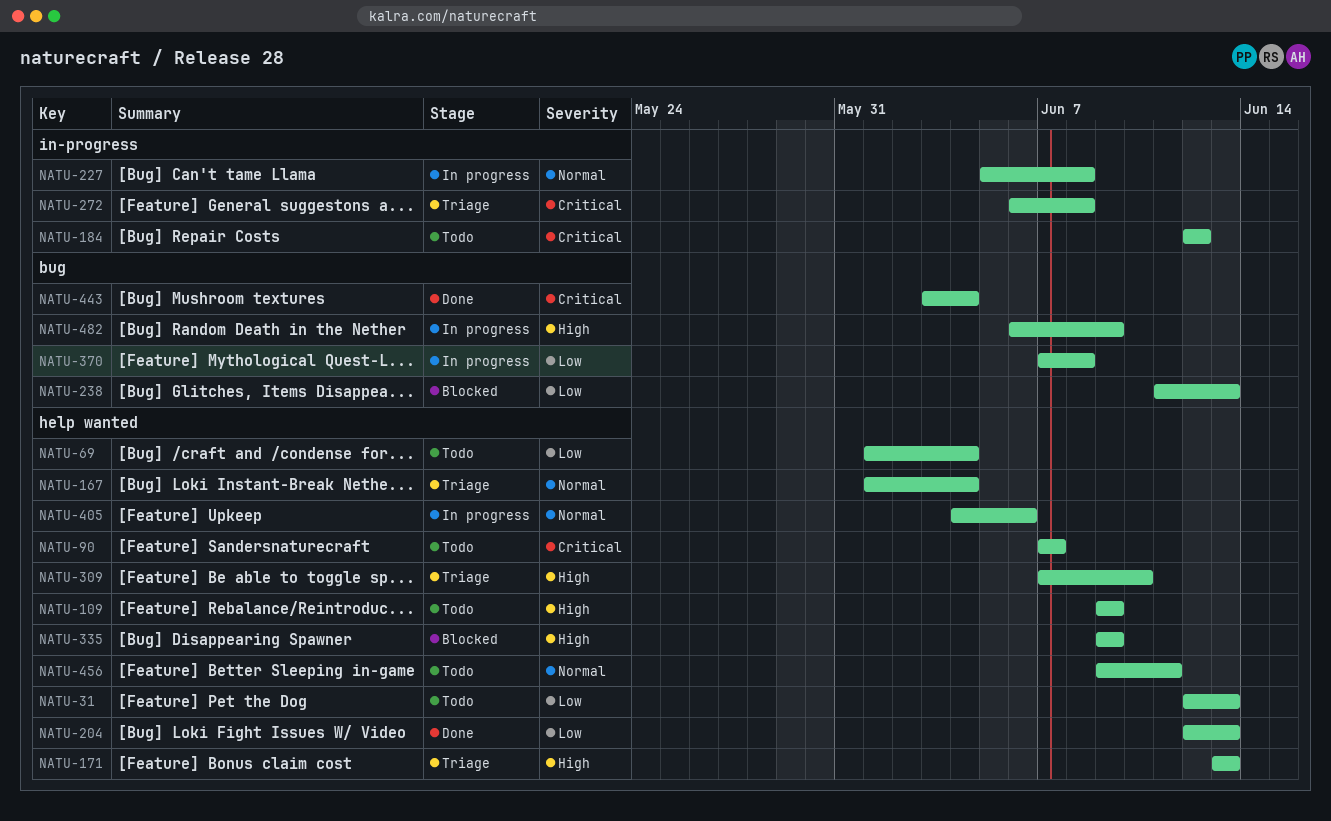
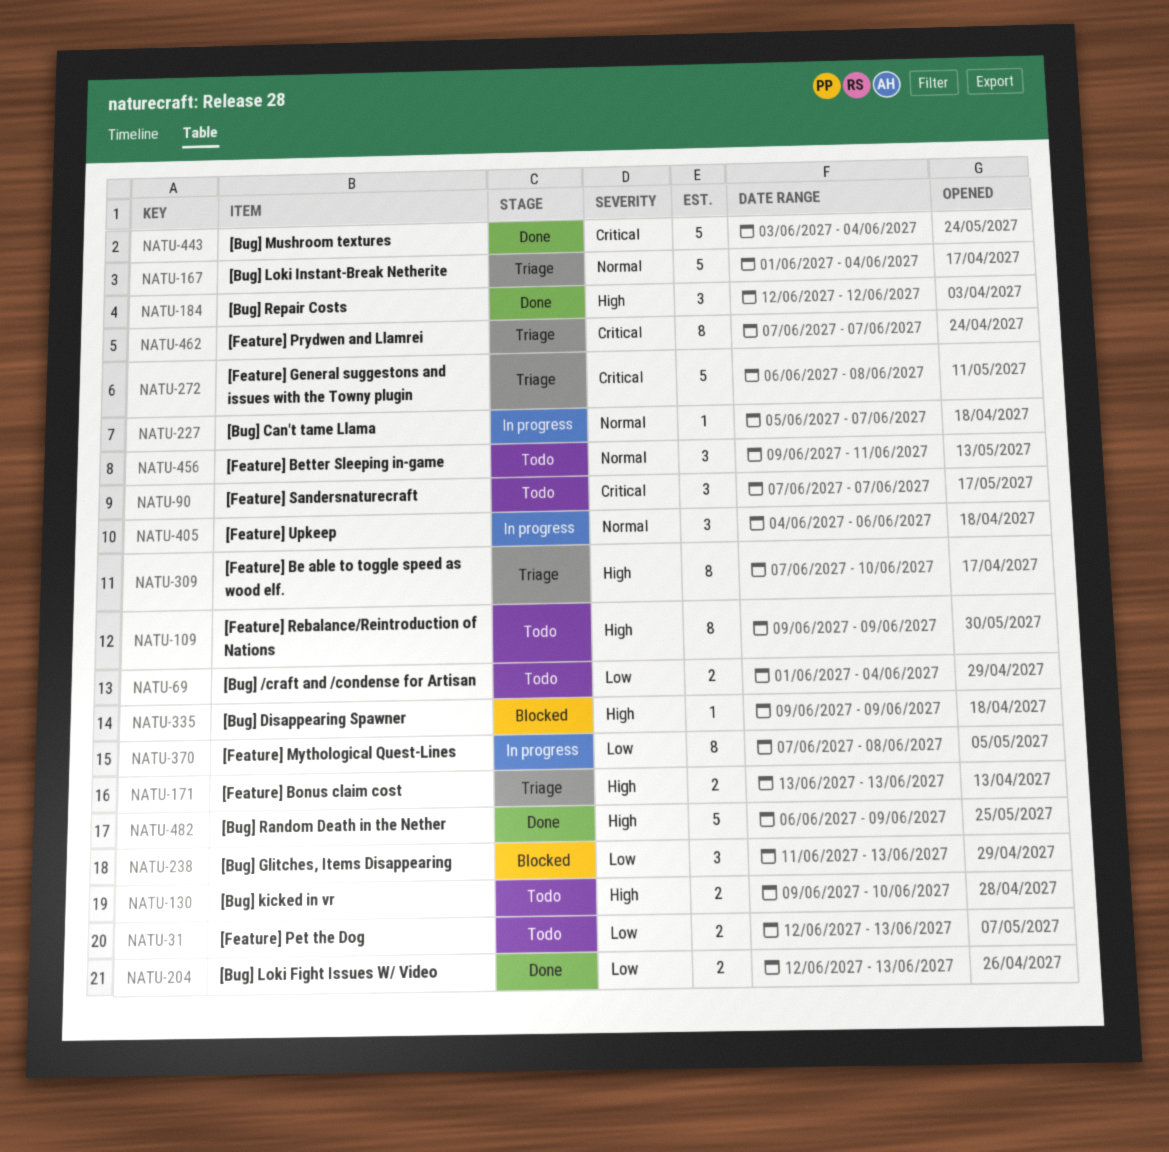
NATU-130: none -> present
NATU-184, status: Todo -> Done
NATU-184, priority: Critical -> High
NATU-227, due: Jun 8 -> Jun 7
NATU-462: none -> present
NATU-482, status: In progress -> Done

